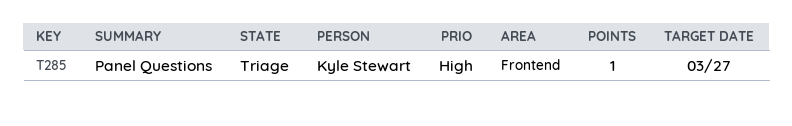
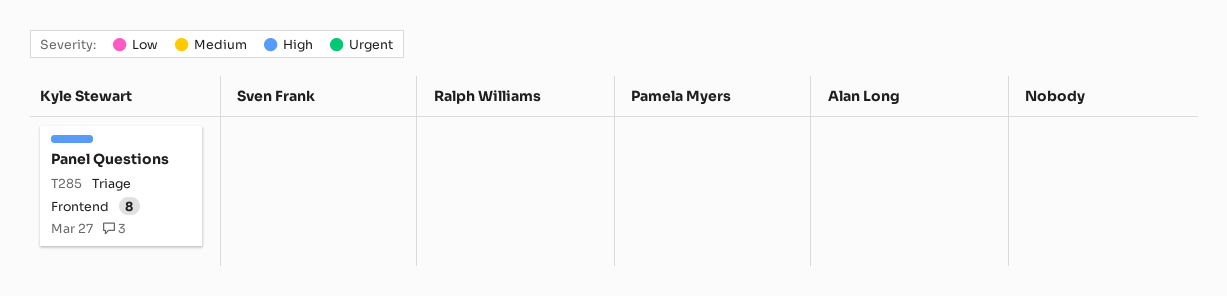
T285, estimate: 1 -> 8

